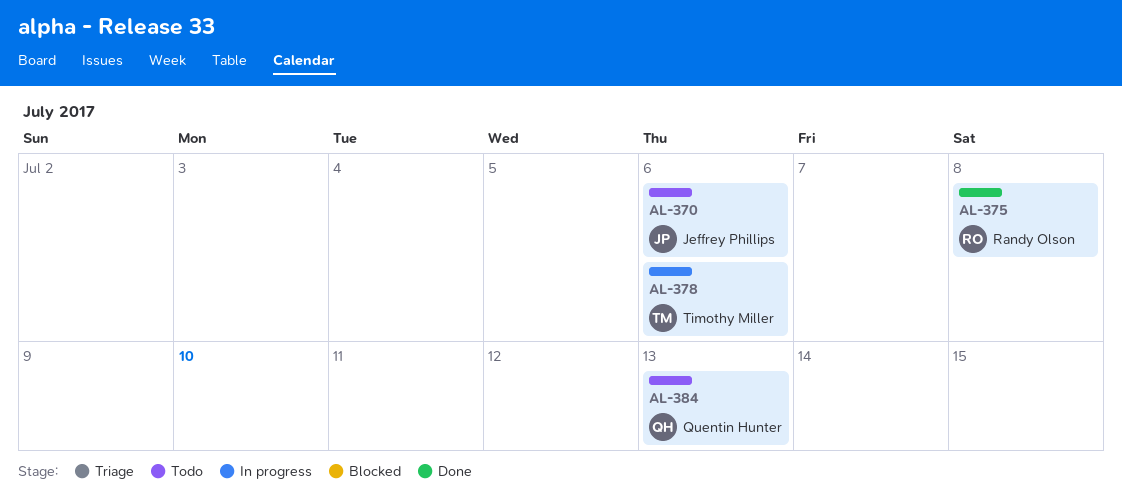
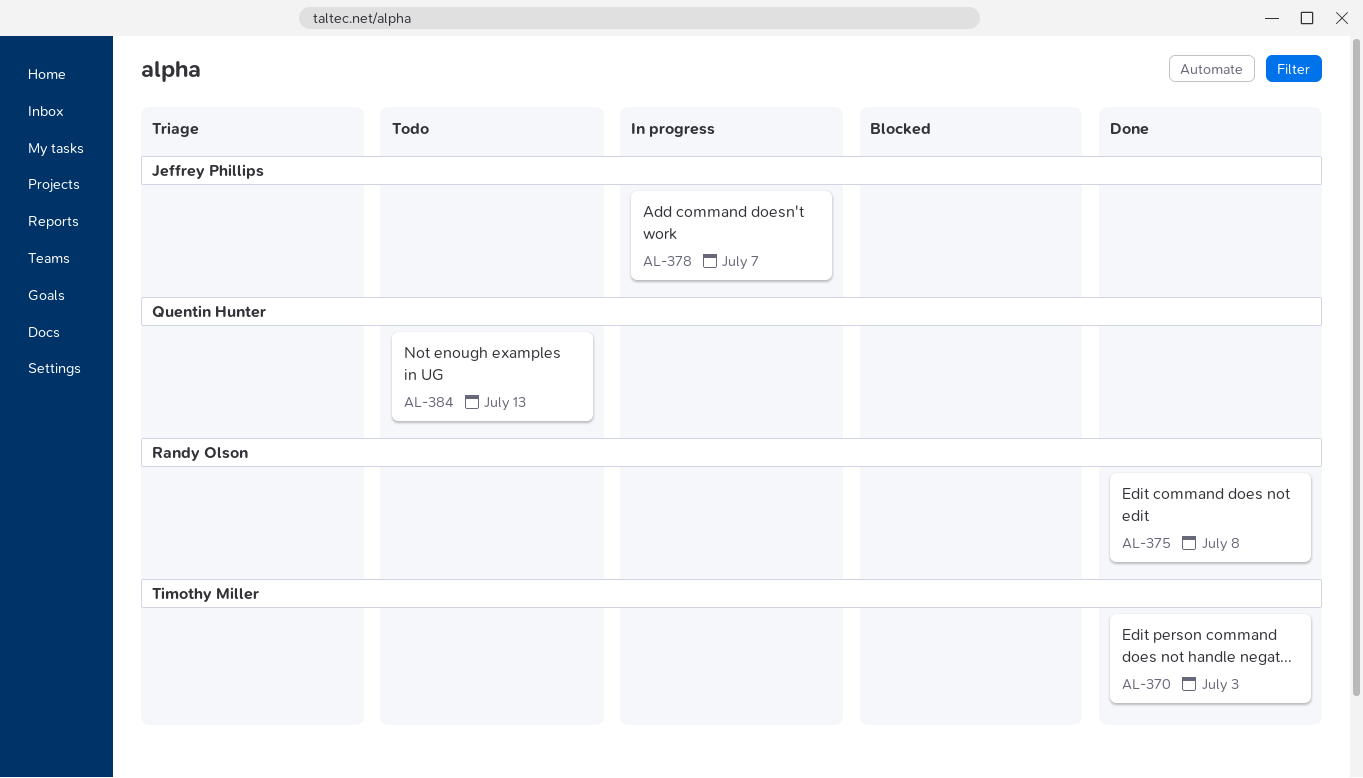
AL-370, status: Todo -> Done
AL-370, owner: Jeffrey Phillips -> Timothy Miller
AL-370, due: Jul 6 -> Jul 3
AL-378, owner: Timothy Miller -> Jeffrey Phillips
AL-378, due: Jul 6 -> Jul 7

